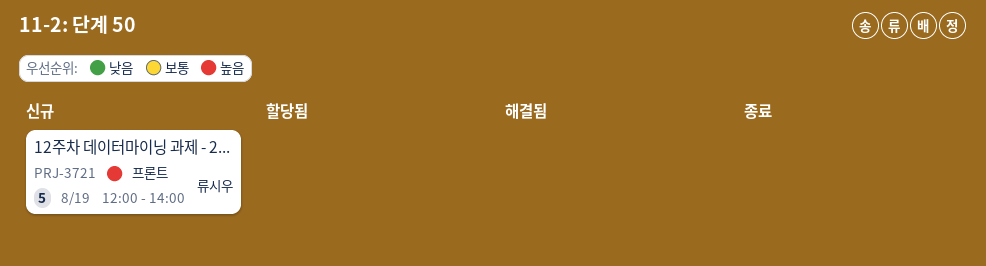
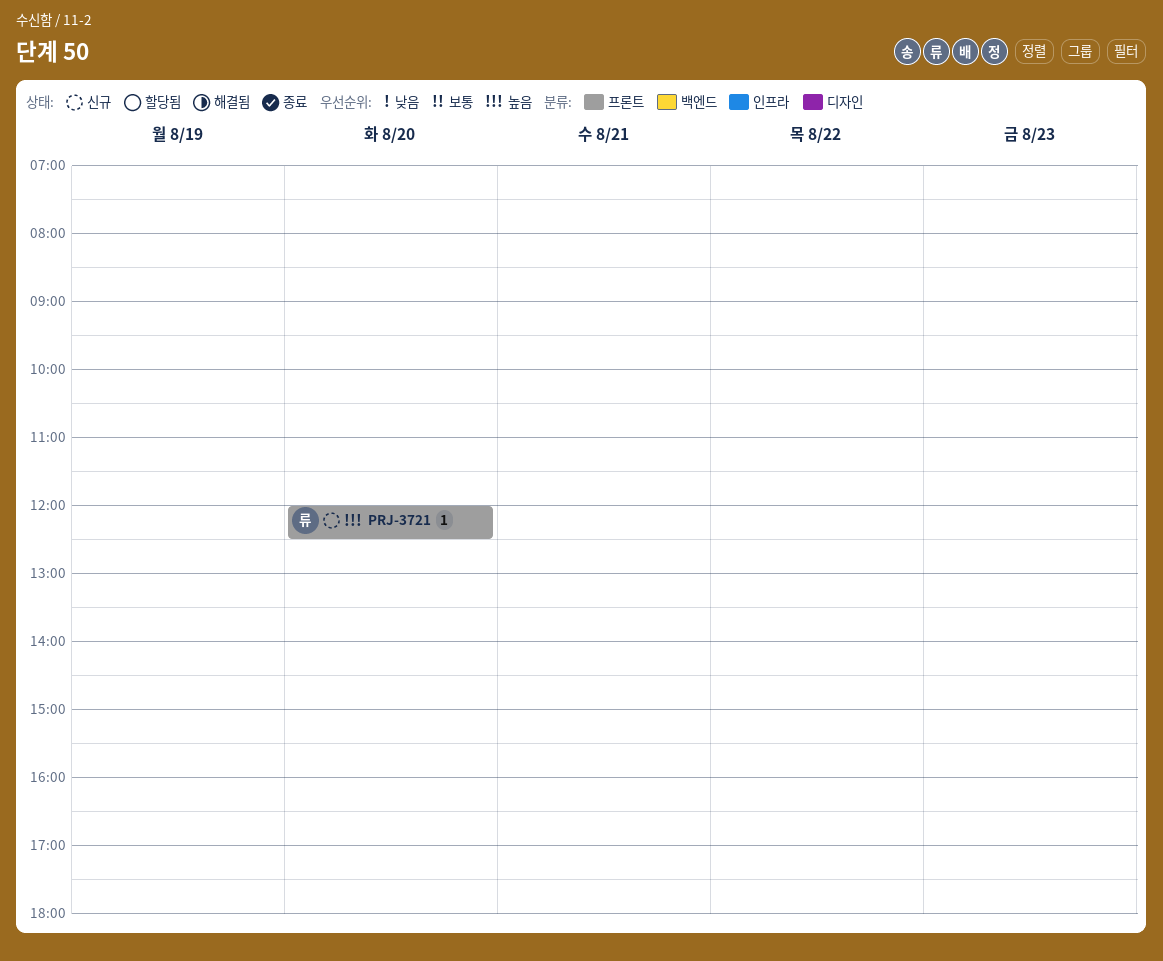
PRJ-3721, estimate: 5 -> 1
PRJ-3721, day: Aug 19 -> Aug 20
PRJ-3721, ends: 14:00 -> 12:30

